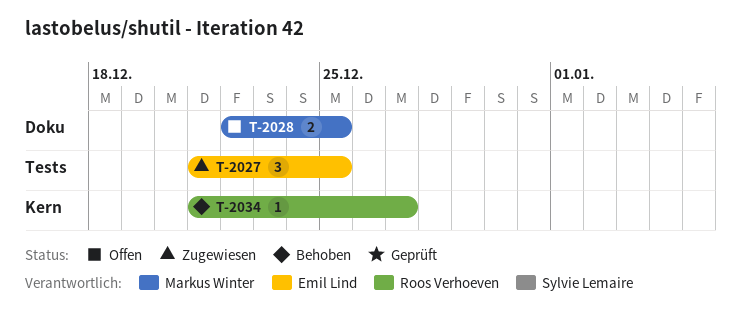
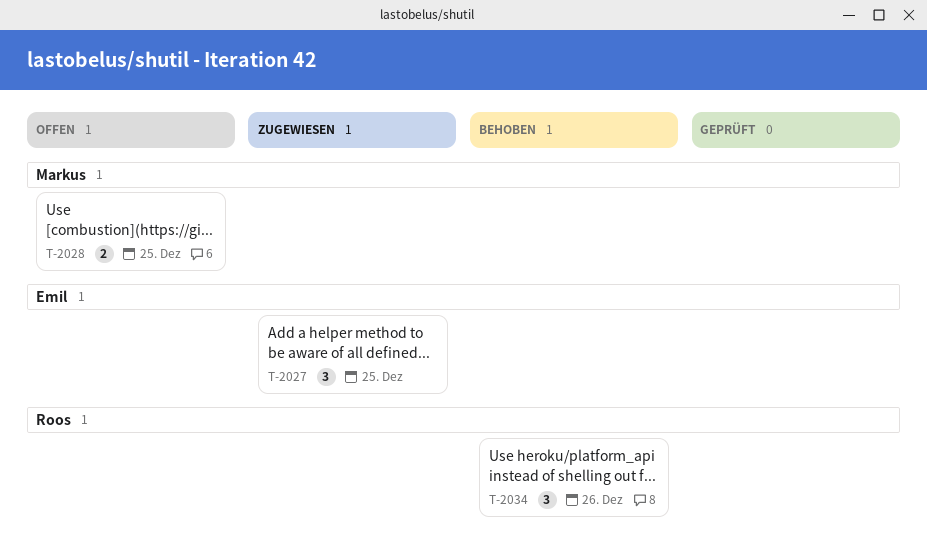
T-2034, estimate: 1 -> 3
T-2034, due: Dec 27 -> Dec 26

